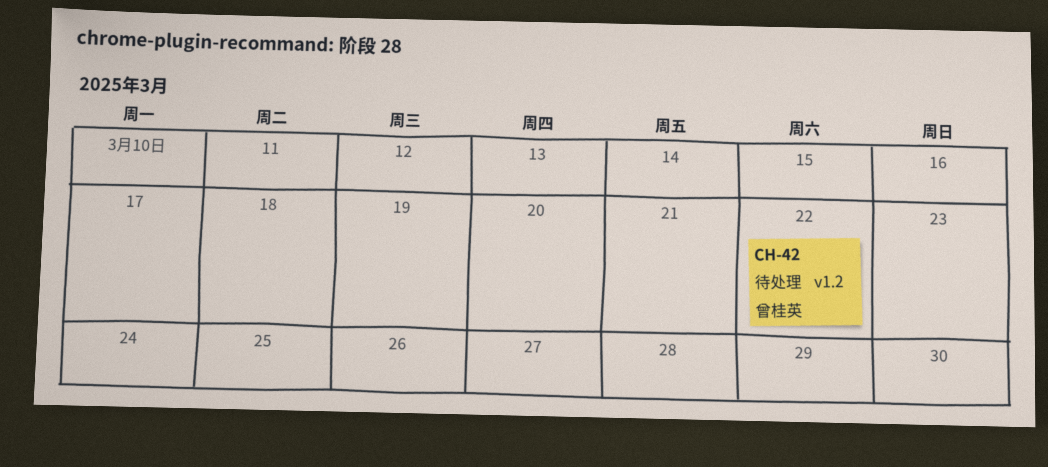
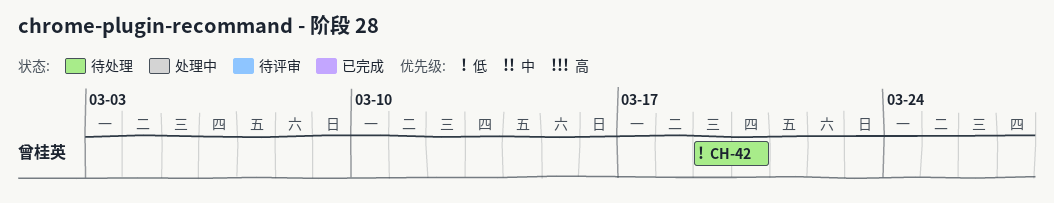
CH-42, due: Mar 22 -> Mar 20

